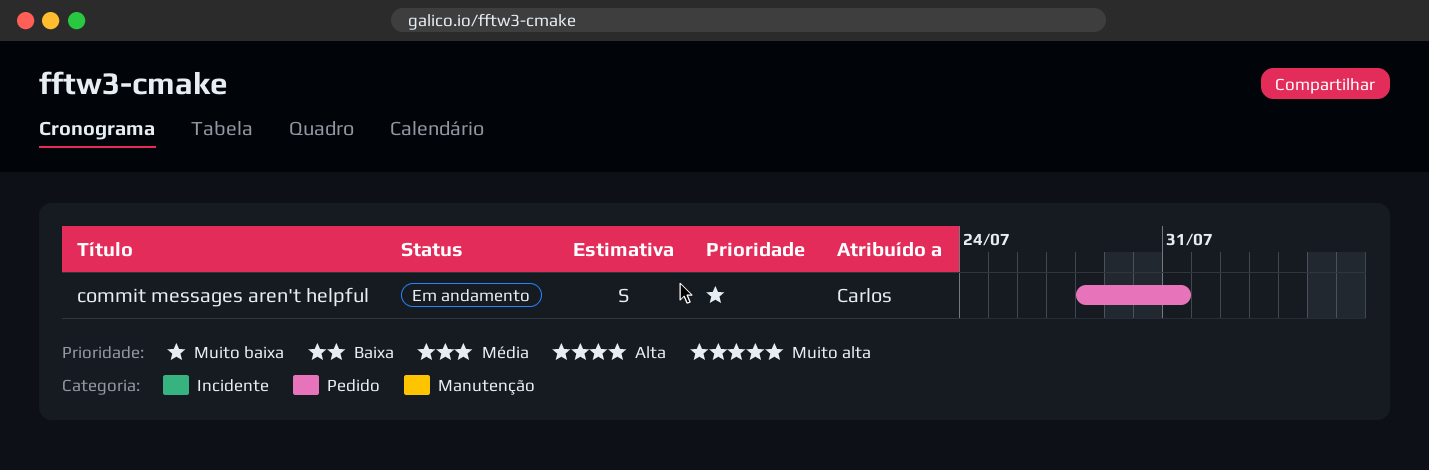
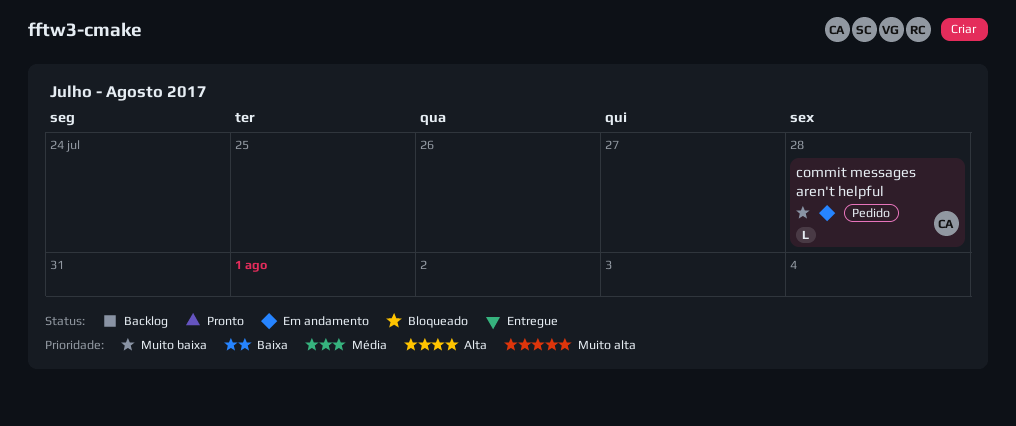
commit messages aren't helpful, estimate: S -> L
commit messages aren't helpful, due: Jul 31 -> Jul 28

